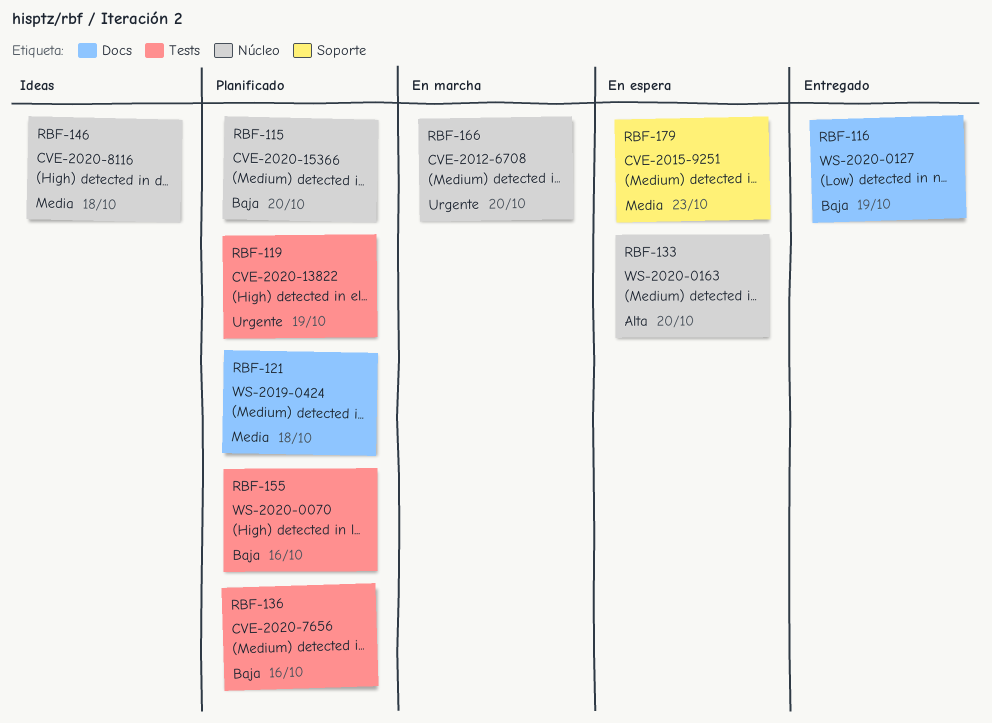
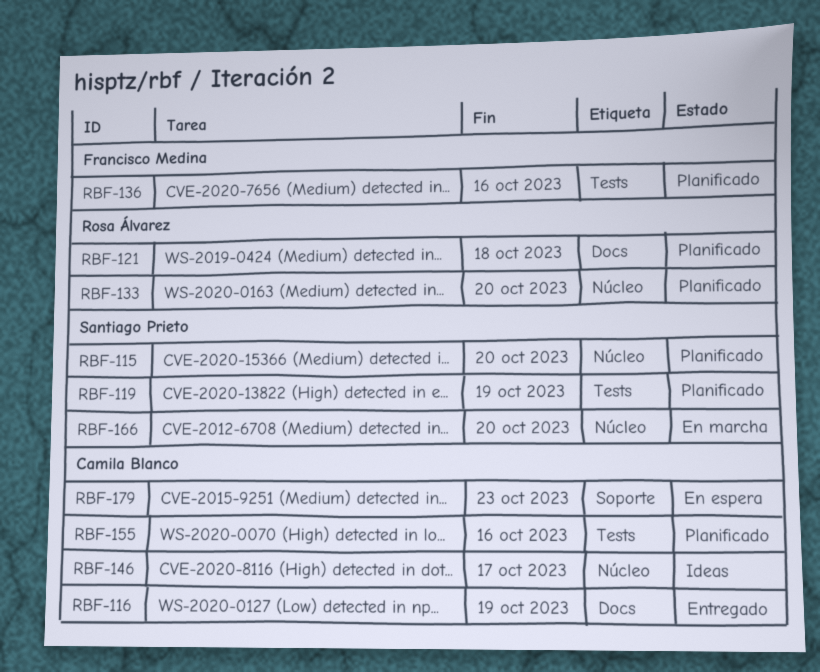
RBF-133, status: En espera -> Planificado
RBF-146, due: Oct 18 -> Oct 17

